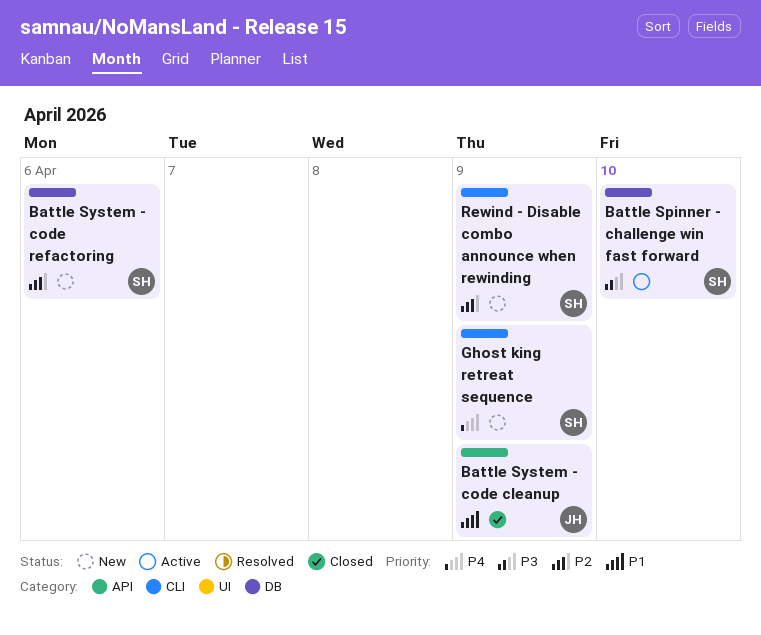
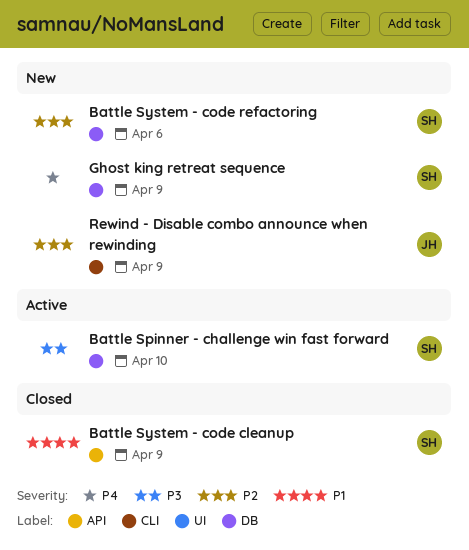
Battle System - code cleanup, owner: JH -> SH
Ghost king retreat sequence, label: CLI -> DB
Rewind - Disable combo announce when rewinding, owner: SH -> JH

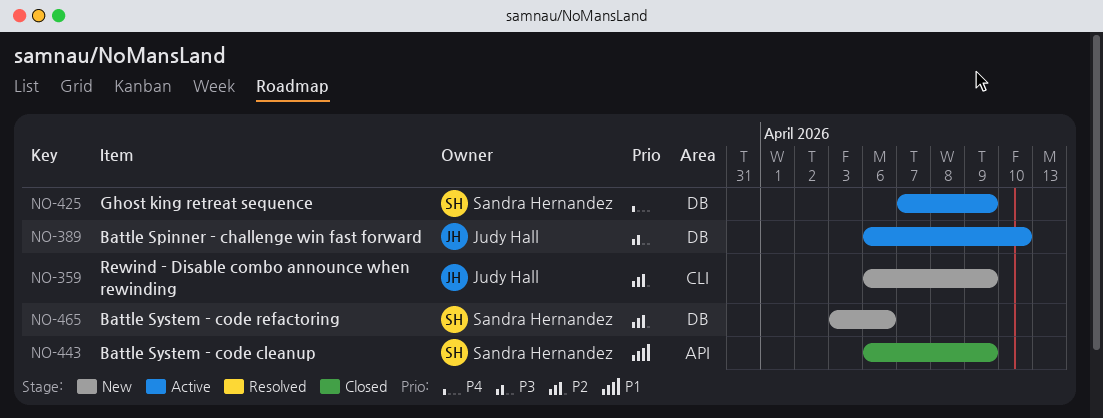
Battle Spinner - challenge win fast forward, owner: Sandra Hernandez -> Judy Hall
Ghost king retreat sequence, status: New -> Active

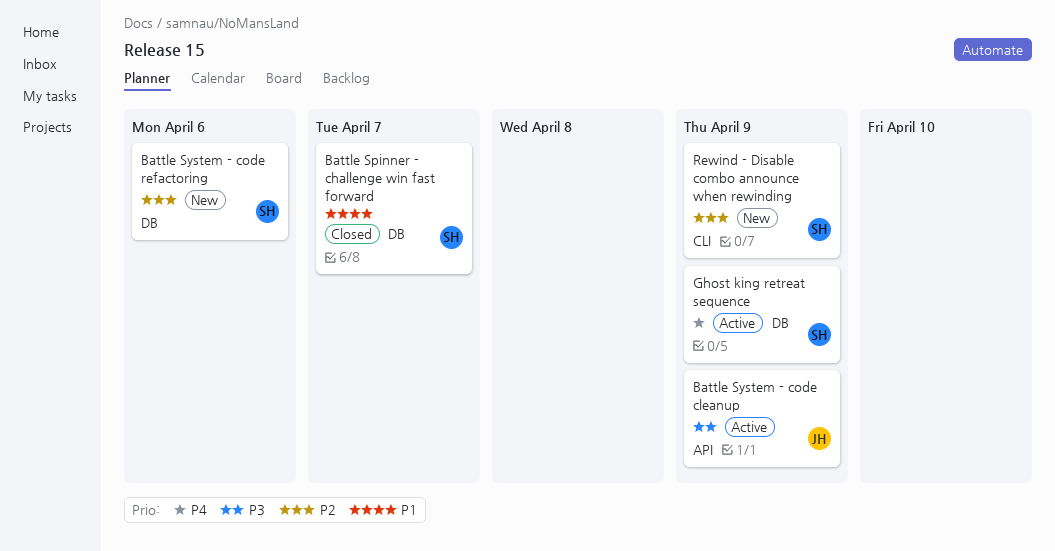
Battle Spinner - challenge win fast forward, status: Active -> Closed
Battle Spinner - challenge win fast forward, owner: Judy Hall -> Sandra Hernandez
Battle Spinner - challenge win fast forward, priority: P3 -> P1
Battle Spinner - challenge win fast forward, due: Apr 10 -> Apr 7
Battle System - code cleanup, status: Closed -> Active
Battle System - code cleanup, owner: Sandra Hernandez -> Judy Hall
Battle System - code cleanup, priority: P1 -> P3
Rewind - Disable combo announce when rewinding, owner: Judy Hall -> Sandra Hernandez

